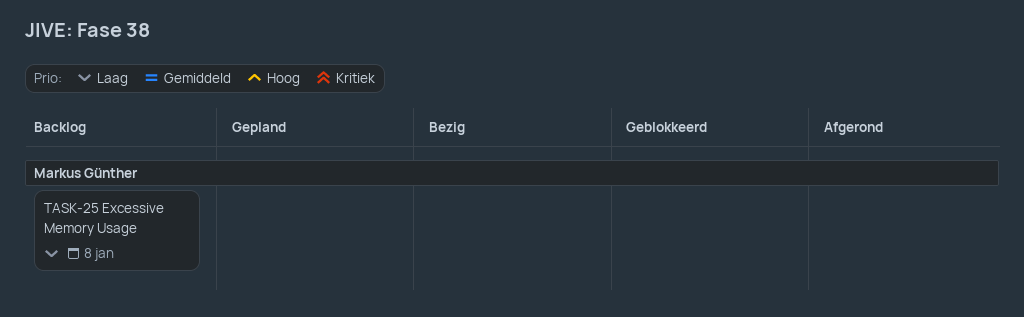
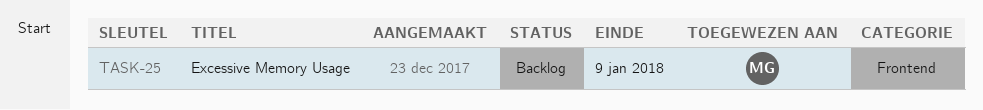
TASK-25, due: Jan 8 -> Jan 9

